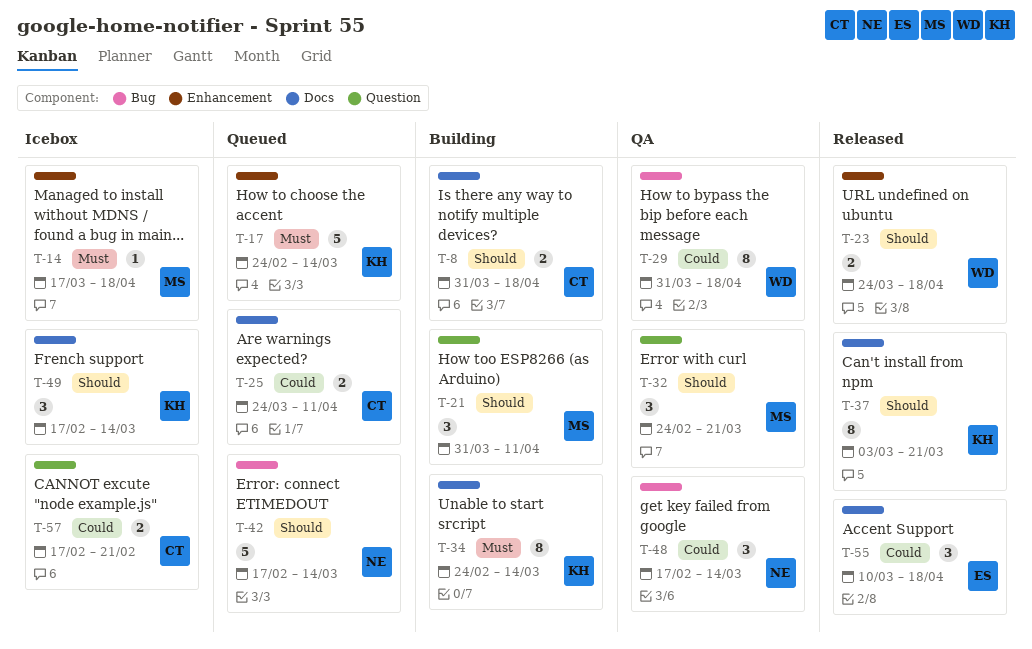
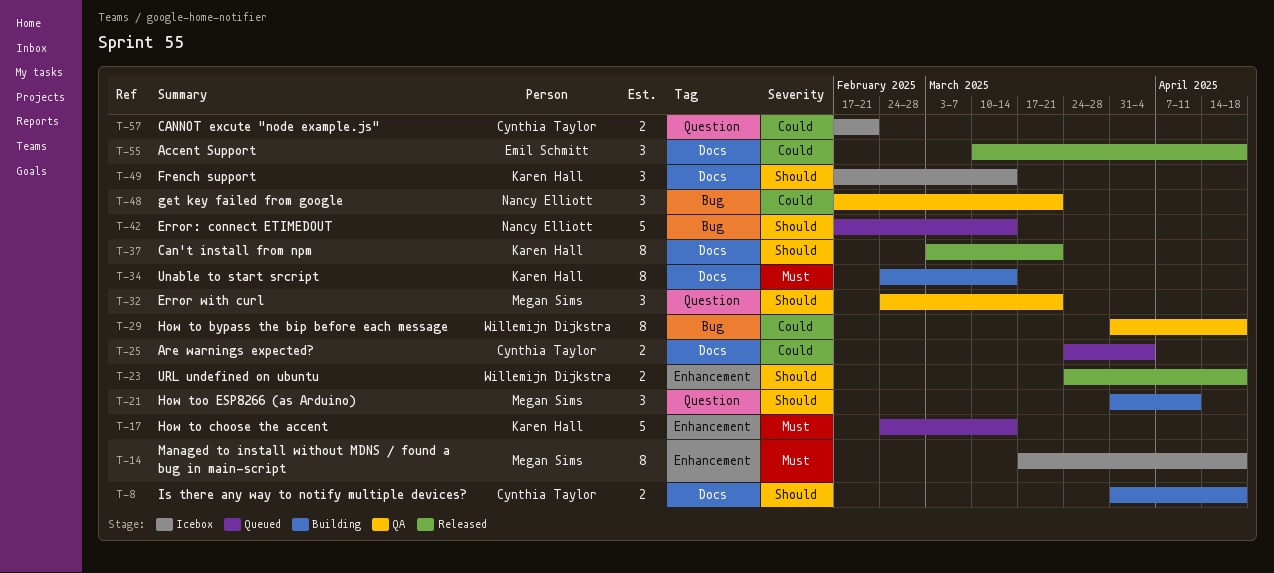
T-14, estimate: 1 -> 8
T-25, due: Apr 11 -> Apr 4
T-48, due: Mar 14 -> Mar 21

